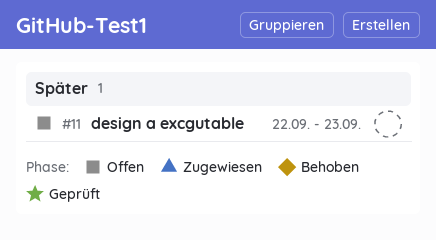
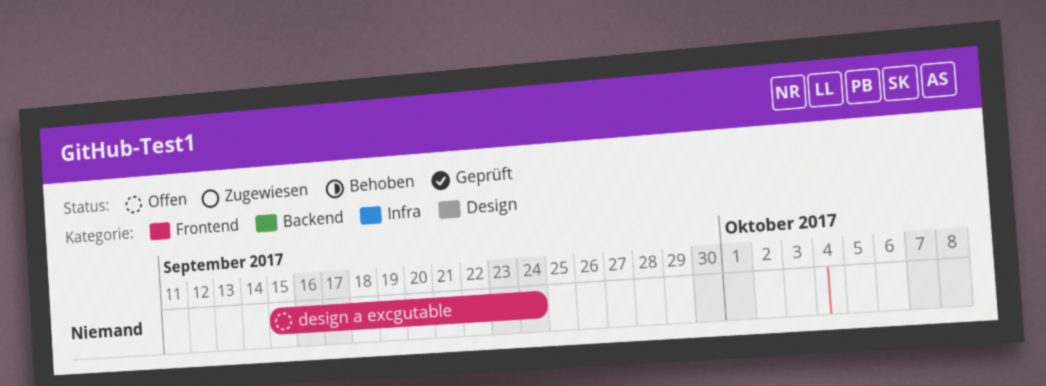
design a excgutable, start: Sep 22 -> Sep 15
design a excgutable, due: Sep 23 -> Sep 24

